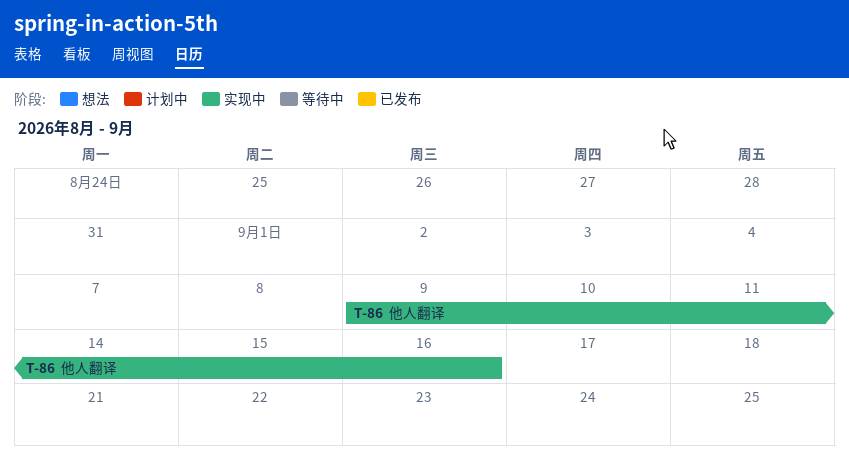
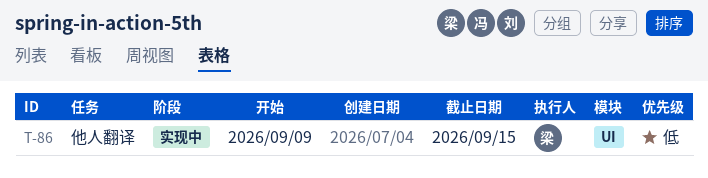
T-86, due: Sep 16 -> Sep 15

